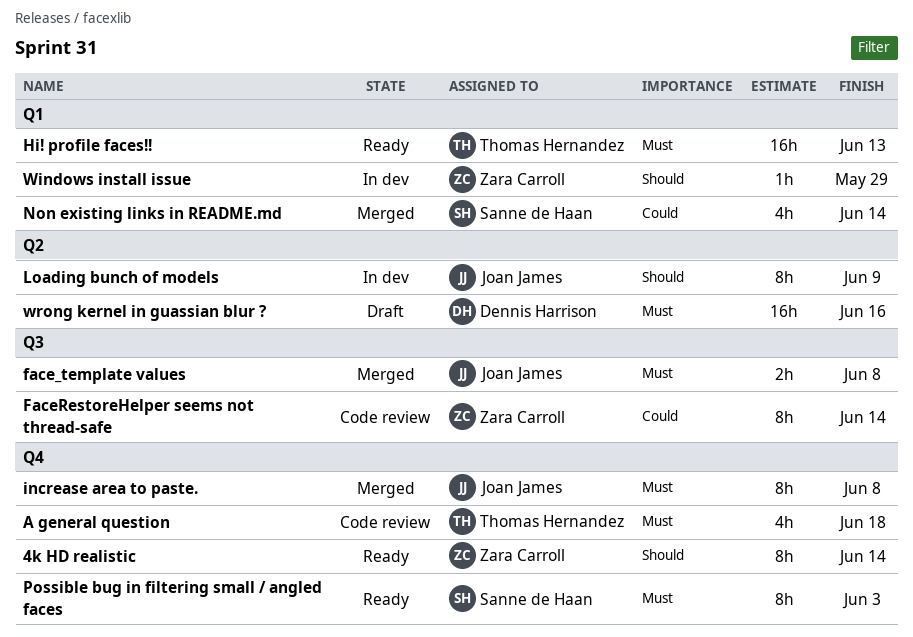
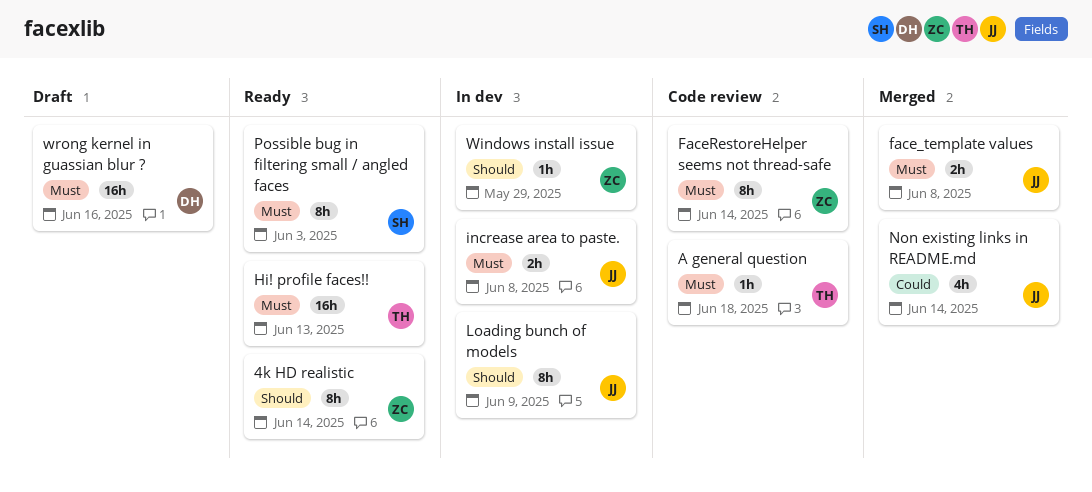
A general question, estimate: 4h -> 1h
FaceRestoreHelper seems not thread-safe, priority: Could -> Must
increase area to paste., status: Merged -> In dev
increase area to paste., estimate: 8h -> 2h
Non existing links in README.md, owner: Sanne de Haan -> Joan James

